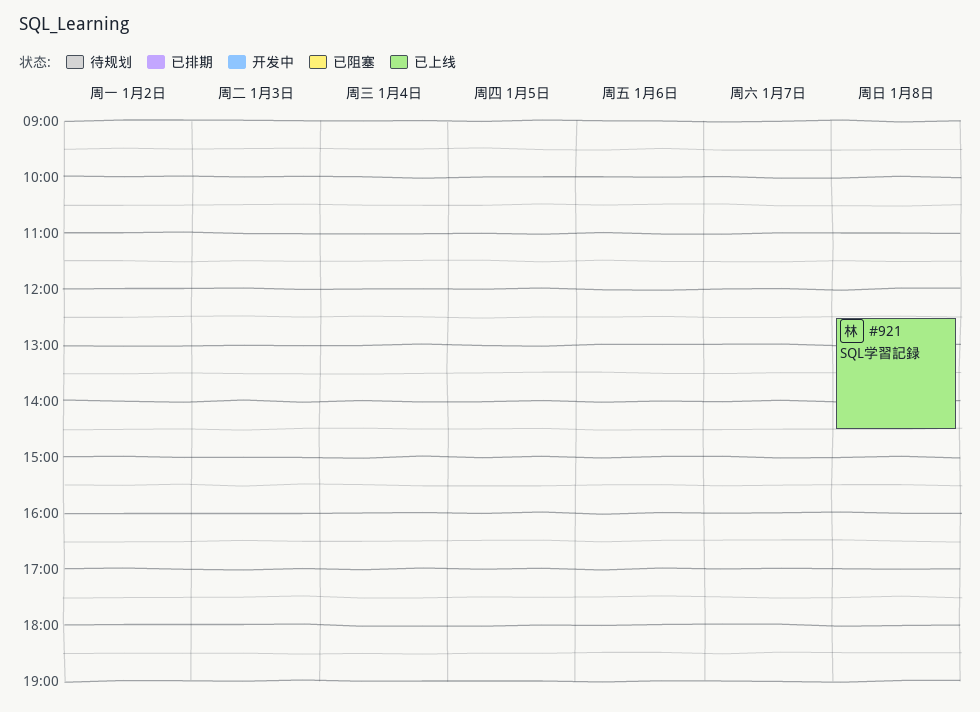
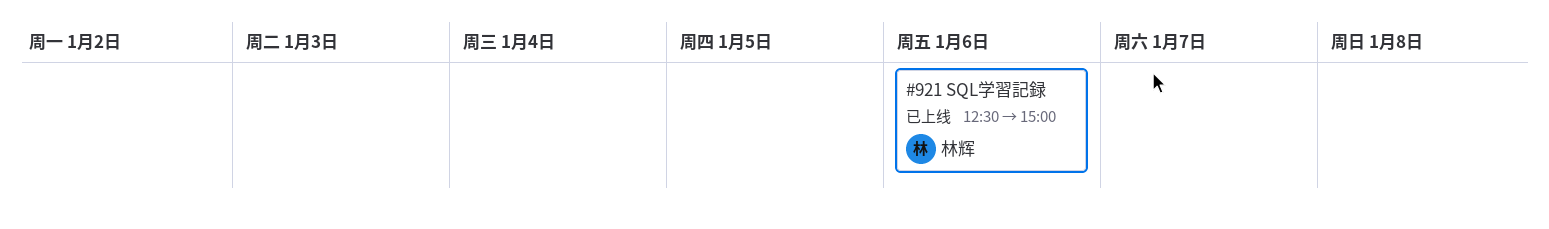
#921, day: Jan 8 -> Jan 6
#921, ends: 14:30 -> 15:00

